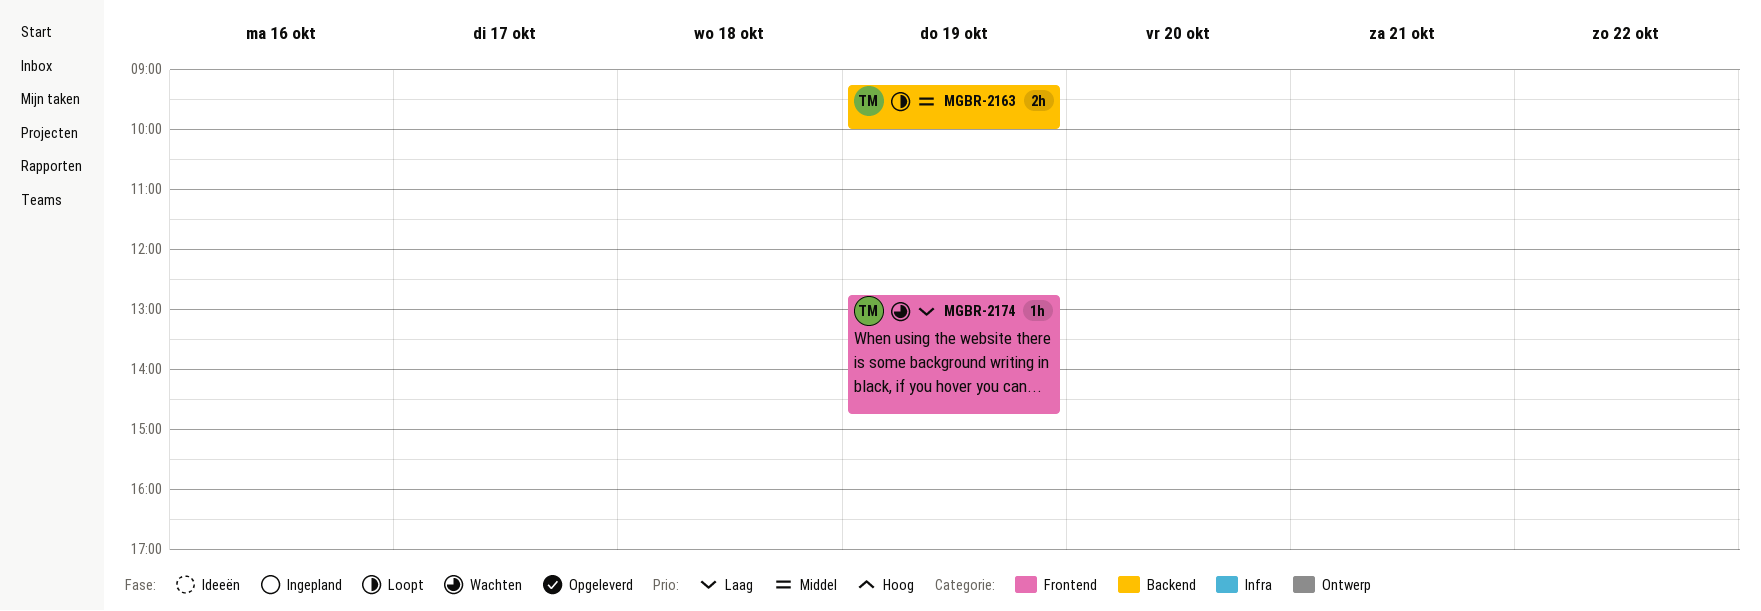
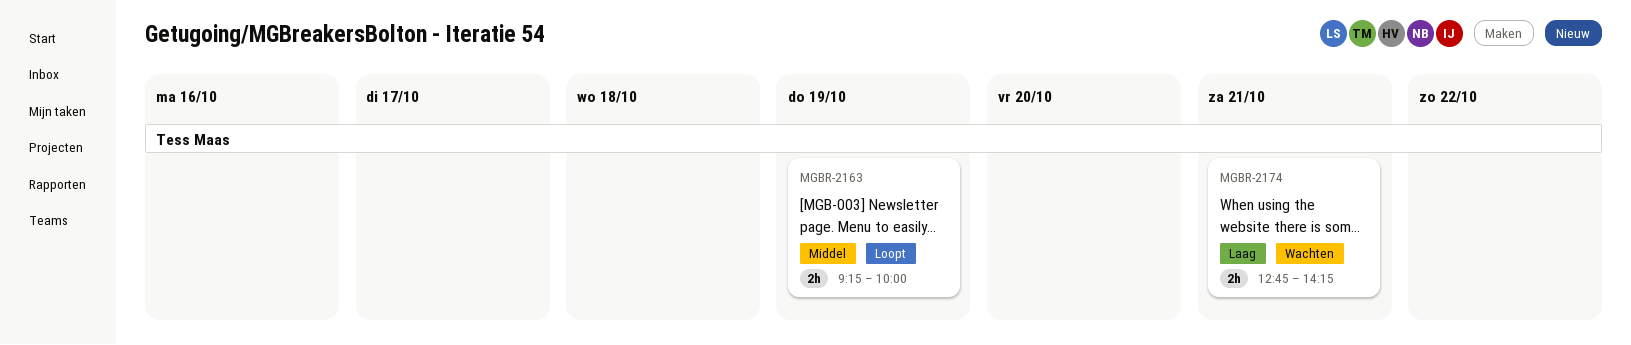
MGBR-2174, estimate: 1h -> 2h
MGBR-2174, day: Oct 19 -> Oct 21
MGBR-2174, ends: 14:45 -> 14:15

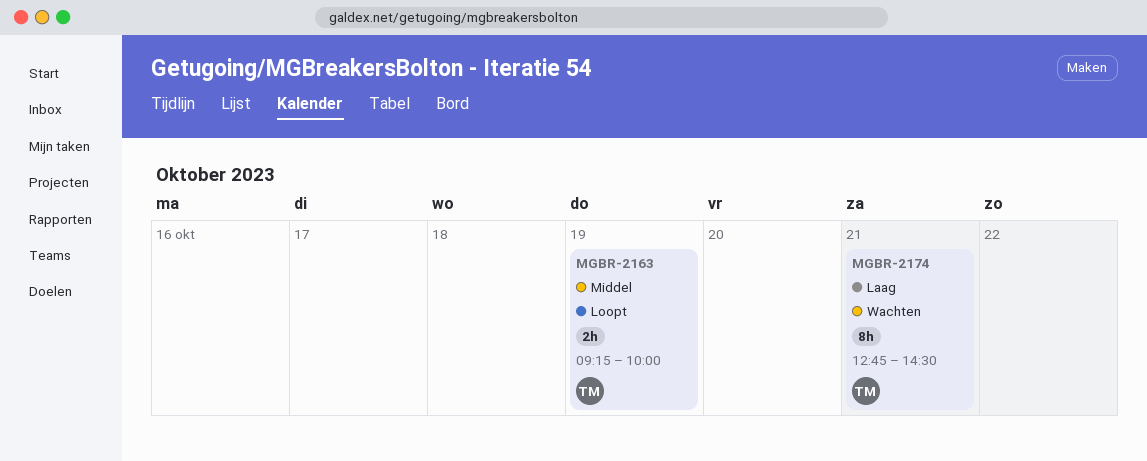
MGBR-2174, estimate: 2h -> 8h
MGBR-2174, ends: 14:15 -> 14:30

